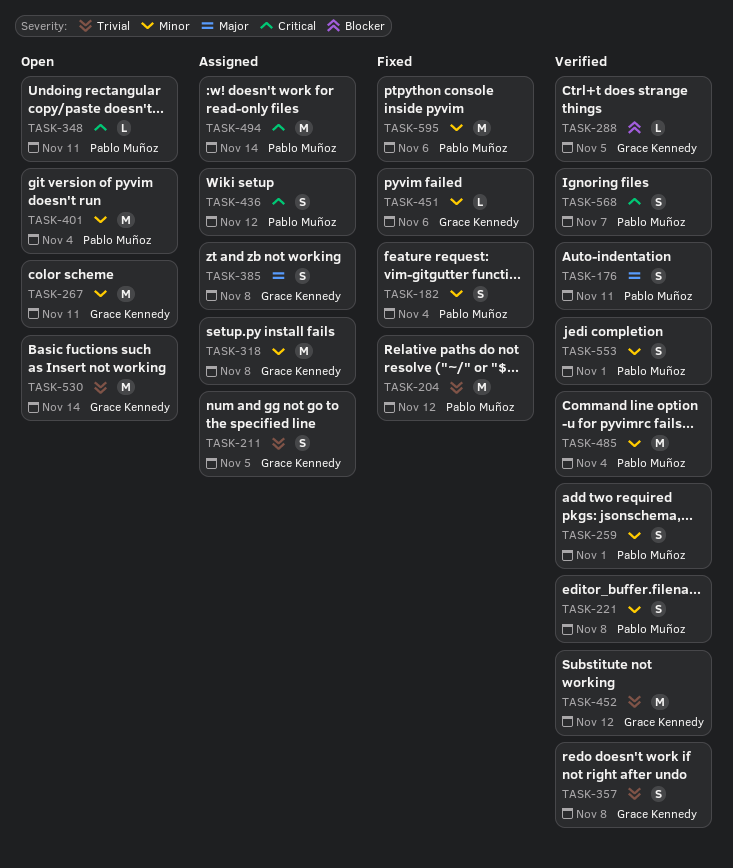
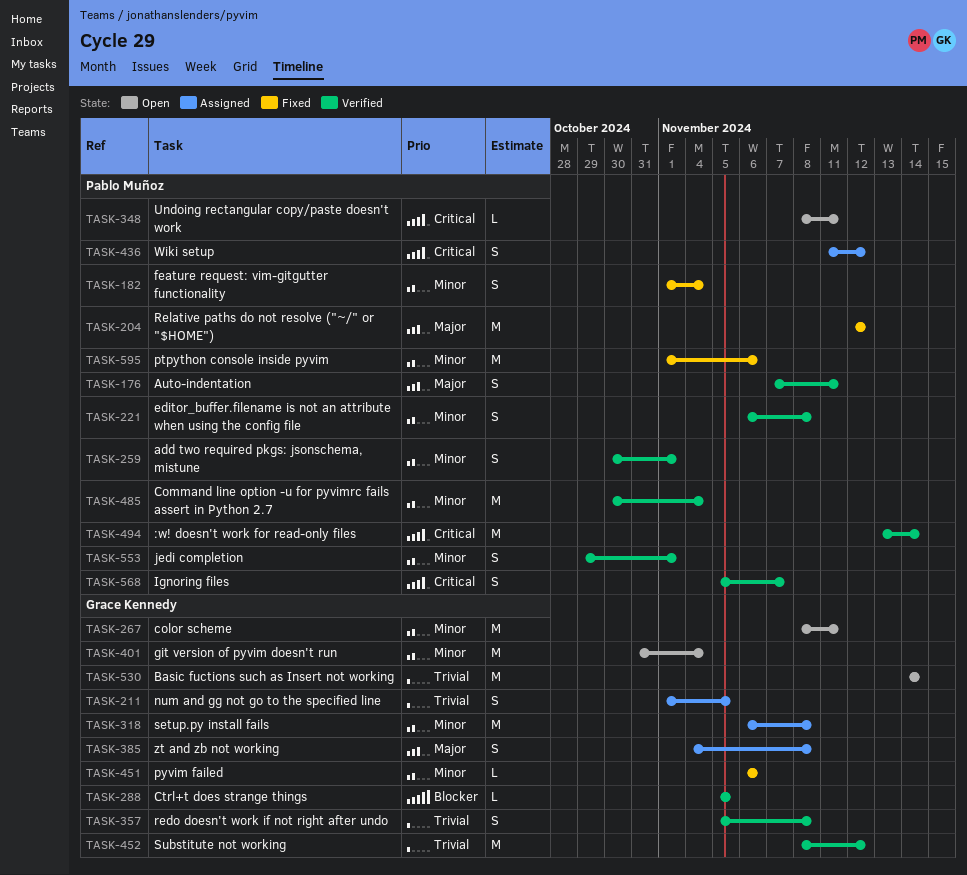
TASK-204, priority: Trivial -> Major
TASK-401, owner: Pablo Muñoz -> Grace Kennedy
TASK-494, status: Assigned -> Verified

